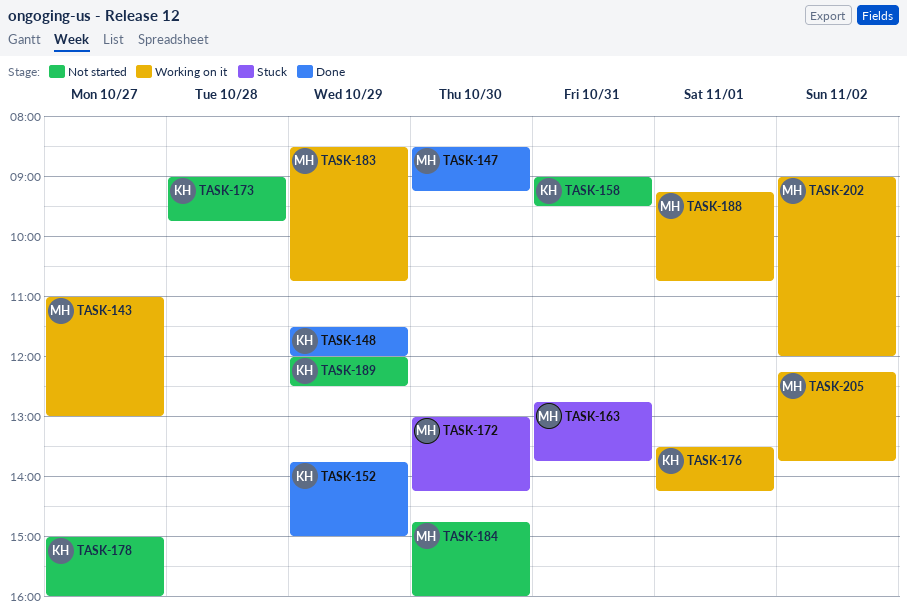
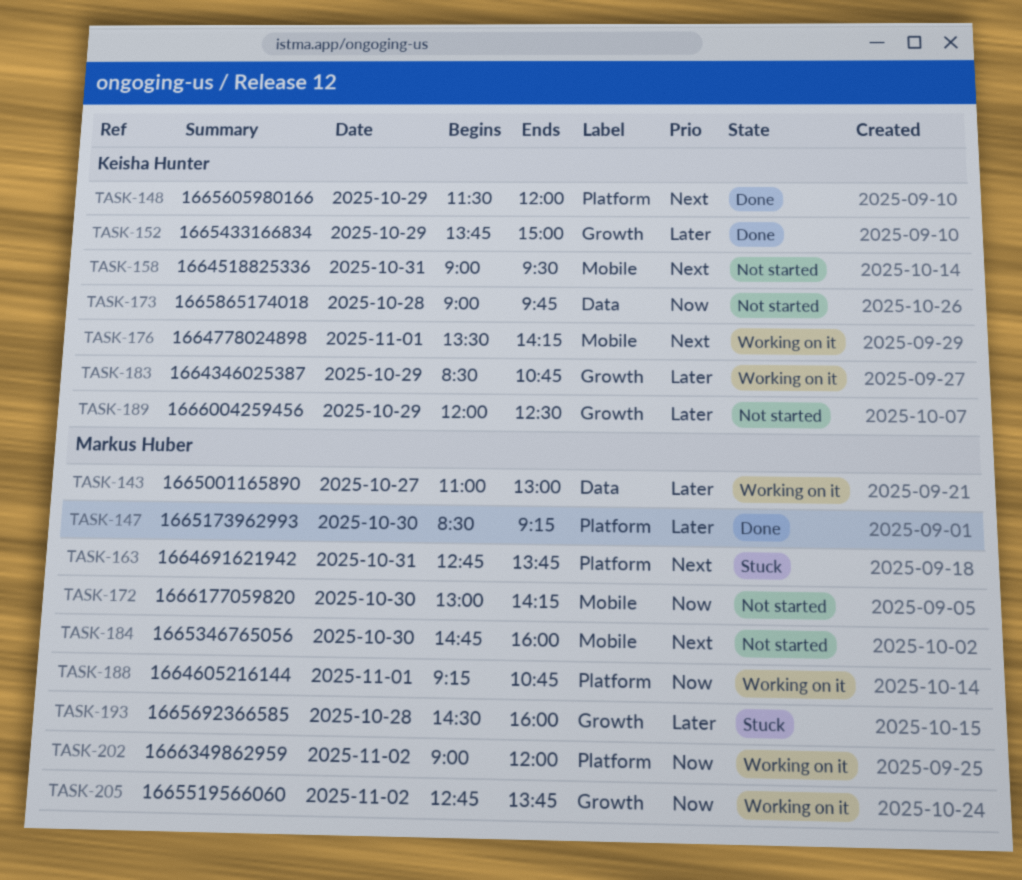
TASK-172, status: Stuck -> Not started
TASK-178: present -> none
TASK-183, owner: Markus Huber -> Keisha Hunter
TASK-193: none -> present
TASK-205, begins: 12:15 -> 12:45

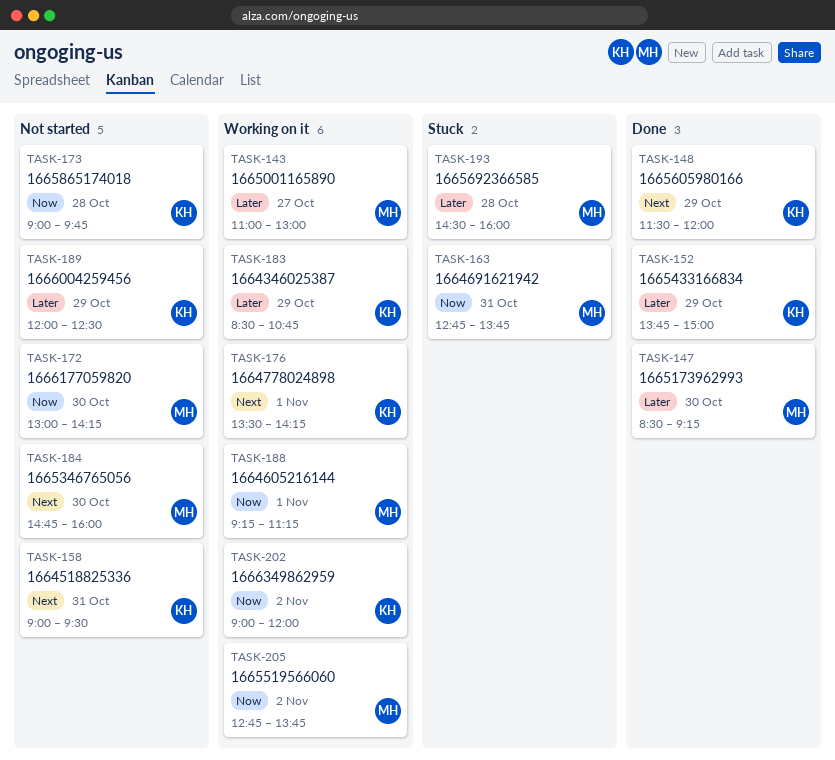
TASK-163, priority: Next -> Now
TASK-188, ends: 10:45 -> 11:15
TASK-202, owner: Markus Huber -> Keisha Hunter

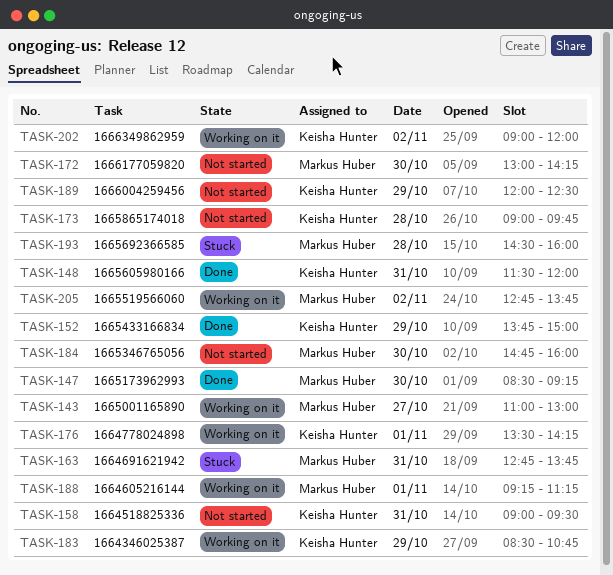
TASK-148, day: Oct 29 -> Oct 31

